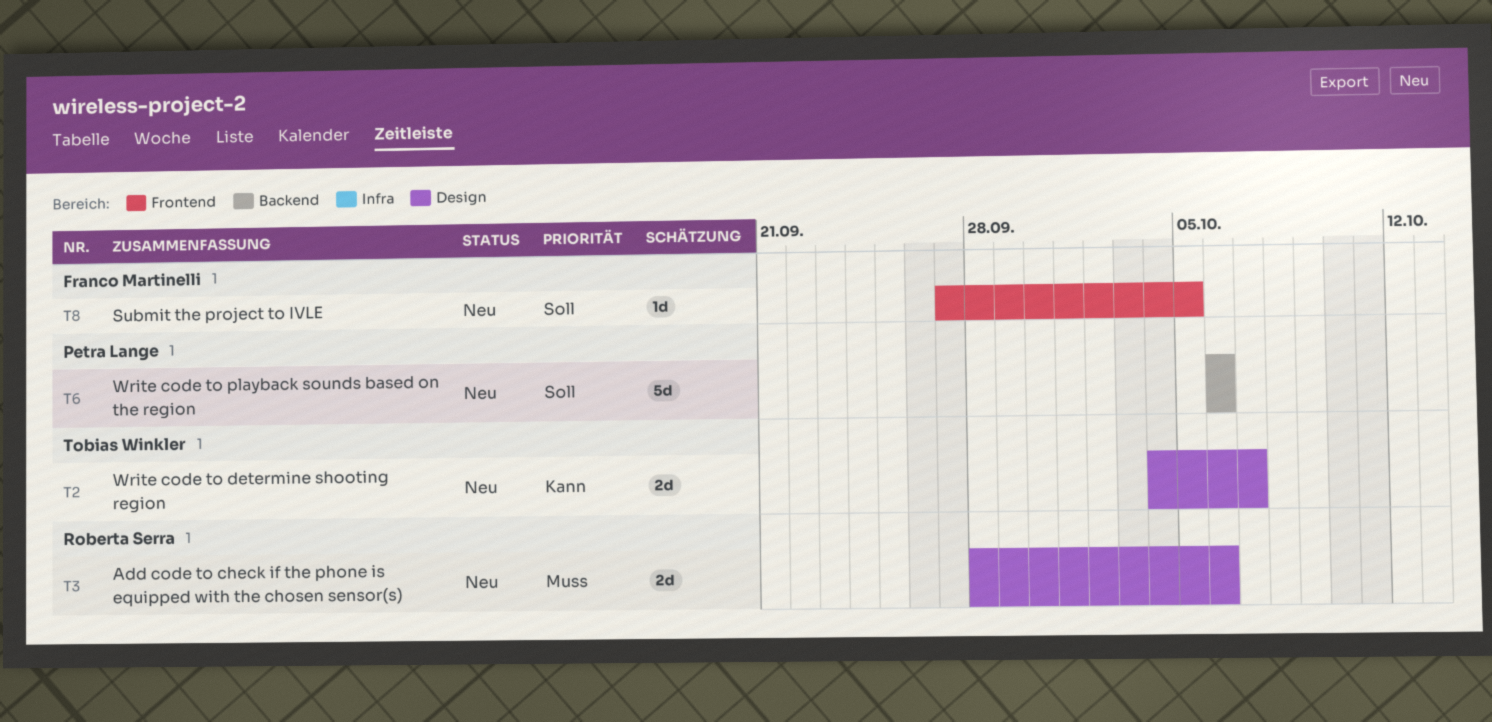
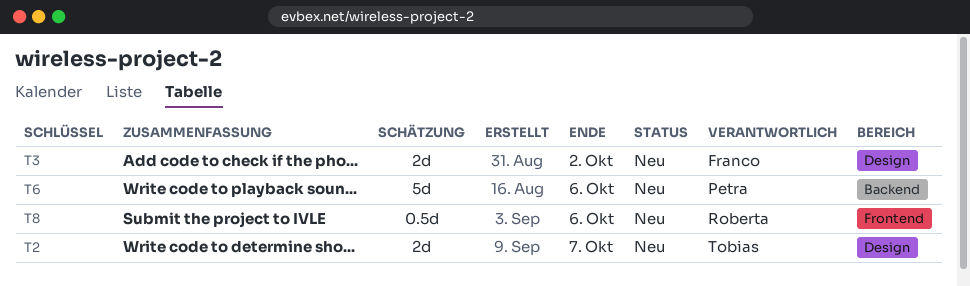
T3, owner: Roberta Serra -> Franco Martinelli
T3, due: Oct 6 -> Oct 2
T8, owner: Franco Martinelli -> Roberta Serra
T8, estimate: 1d -> 0.5d
T8, due: Oct 5 -> Oct 6

